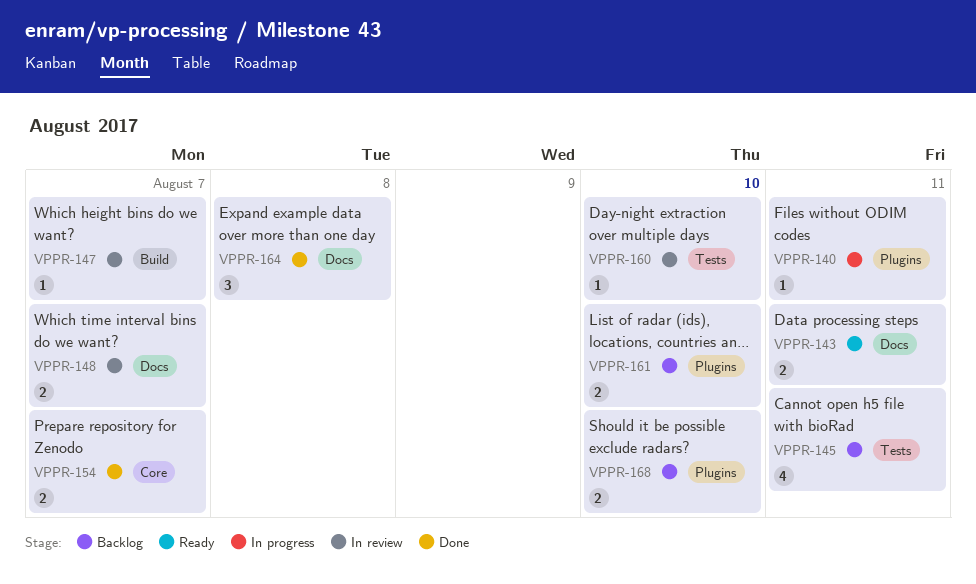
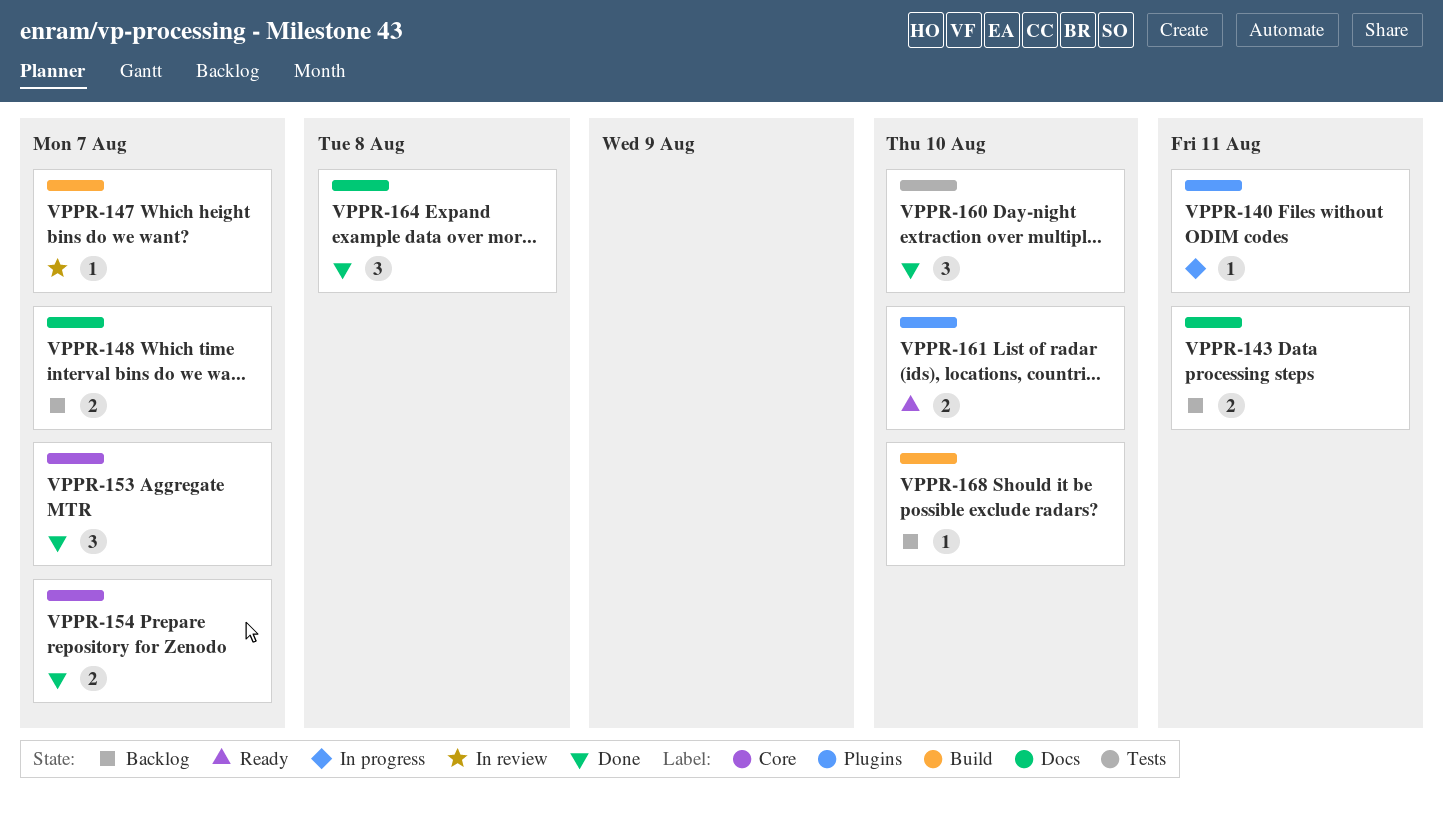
VPPR-143, status: Ready -> Backlog
VPPR-145: present -> none
VPPR-148, status: In review -> Backlog
VPPR-153: none -> present
VPPR-160, status: In review -> Done
VPPR-160, estimate: 1 -> 3
VPPR-161, status: Backlog -> Ready
VPPR-168, label: Plugins -> Build
VPPR-168, estimate: 2 -> 1

